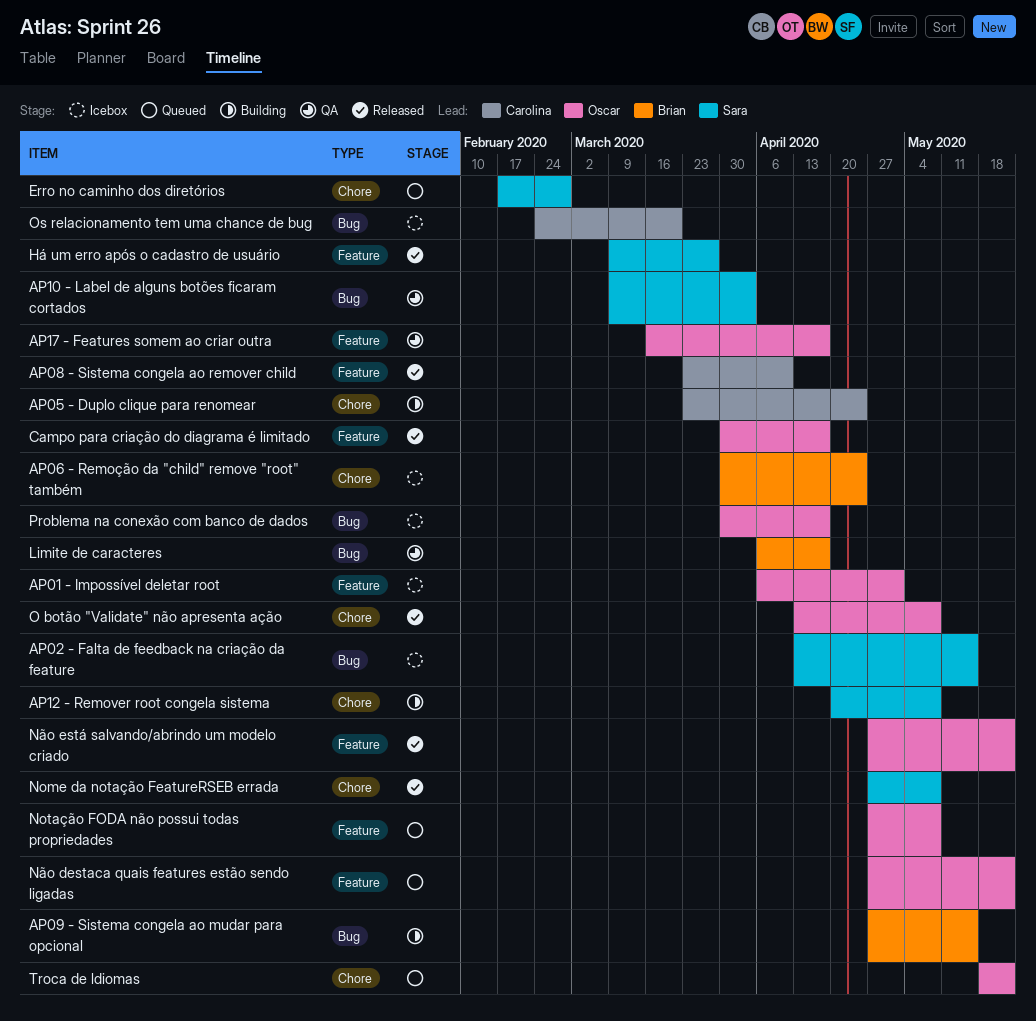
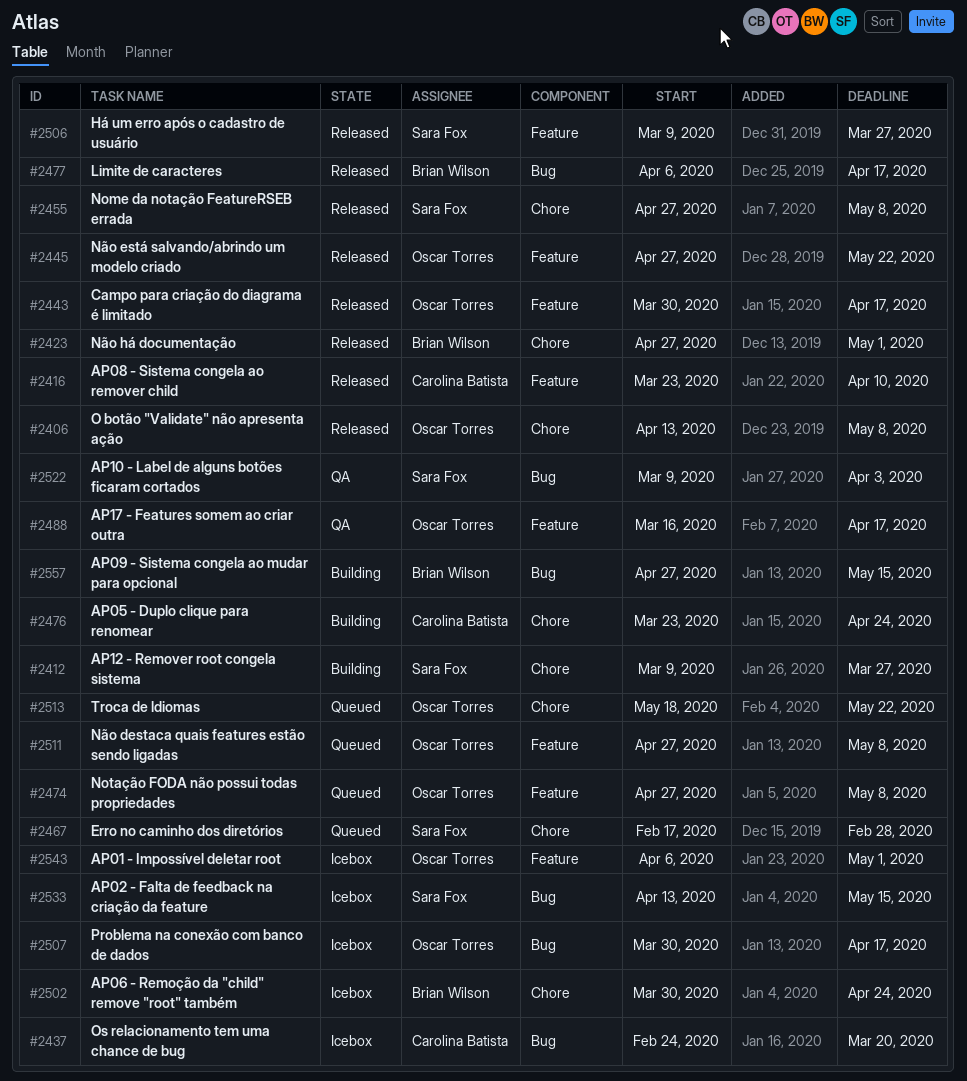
AP12 - Remover root congela sistema, start: Apr 20 -> Mar 9
AP12 - Remover root congela sistema, due: May 8 -> Mar 27
Limite de caracteres, status: QA -> Released
Não destaca quais features estão sendo ligadas, due: May 22 -> May 8
Não há documentação: none -> present

